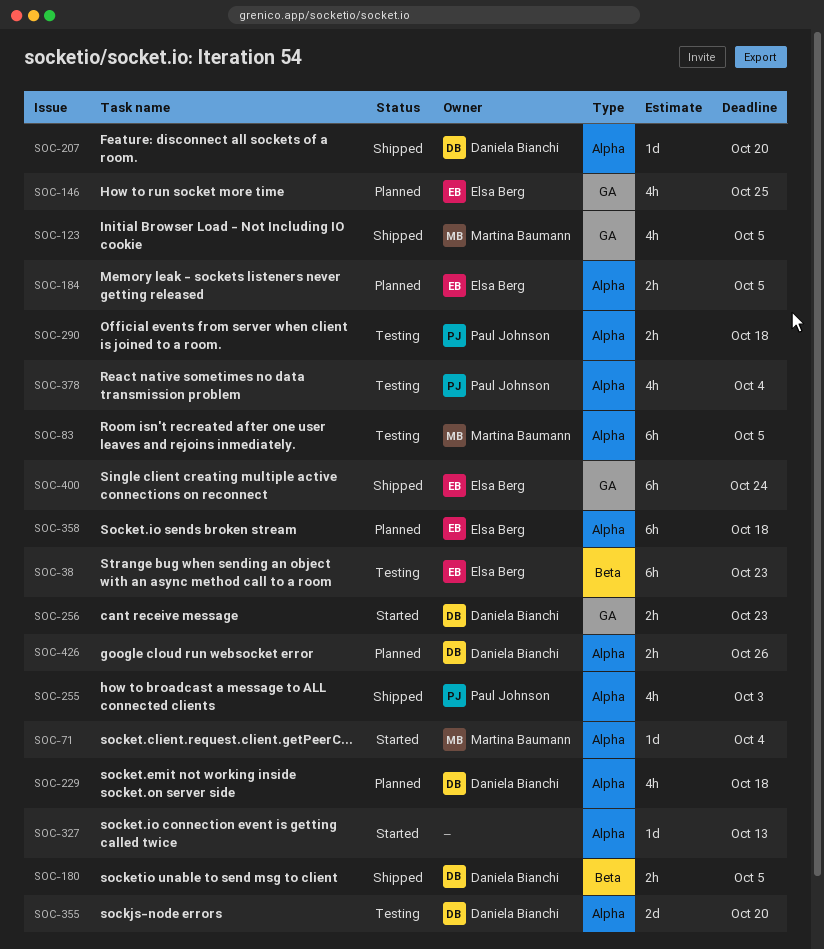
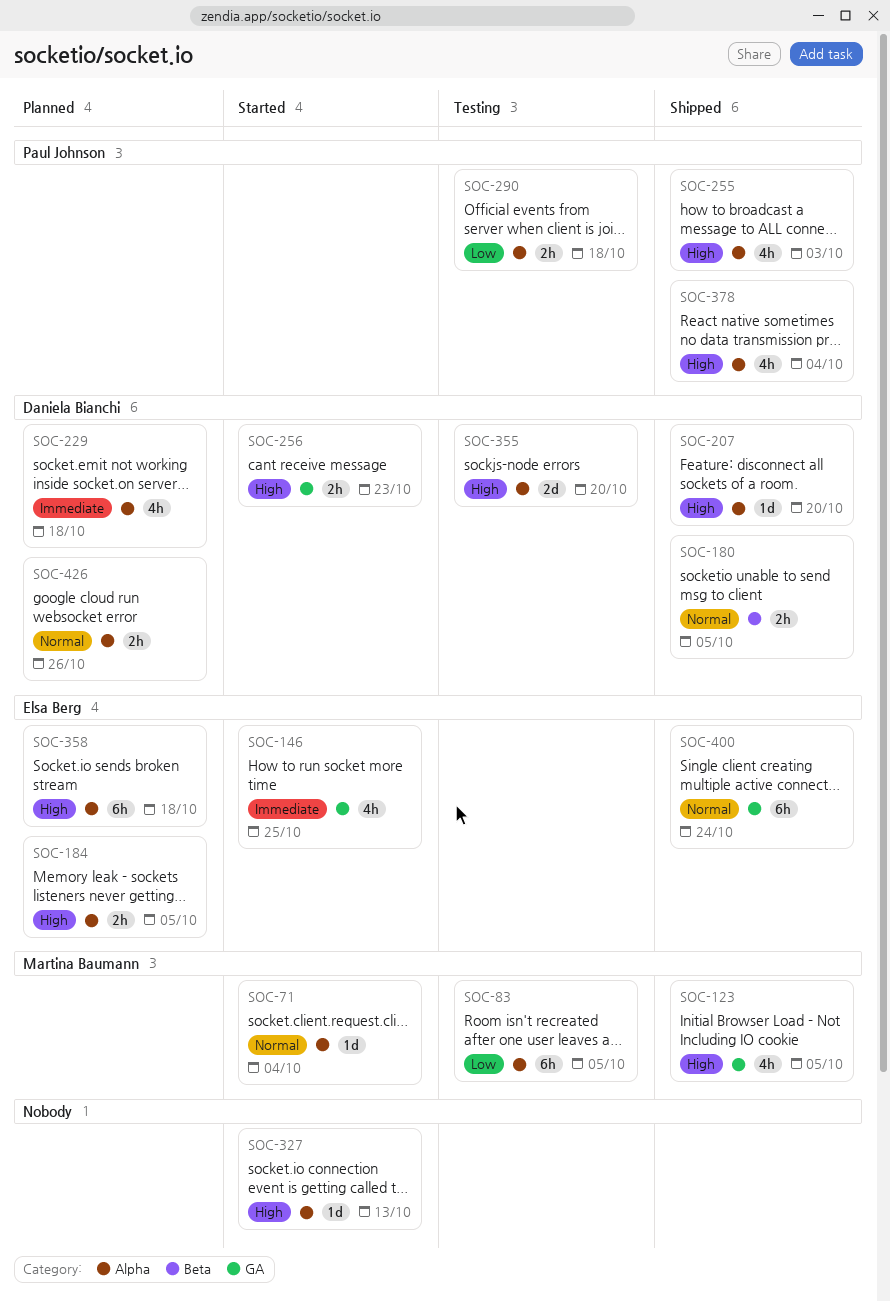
SOC-38: present -> none
SOC-146, status: Planned -> Started
SOC-378, status: Testing -> Shipped

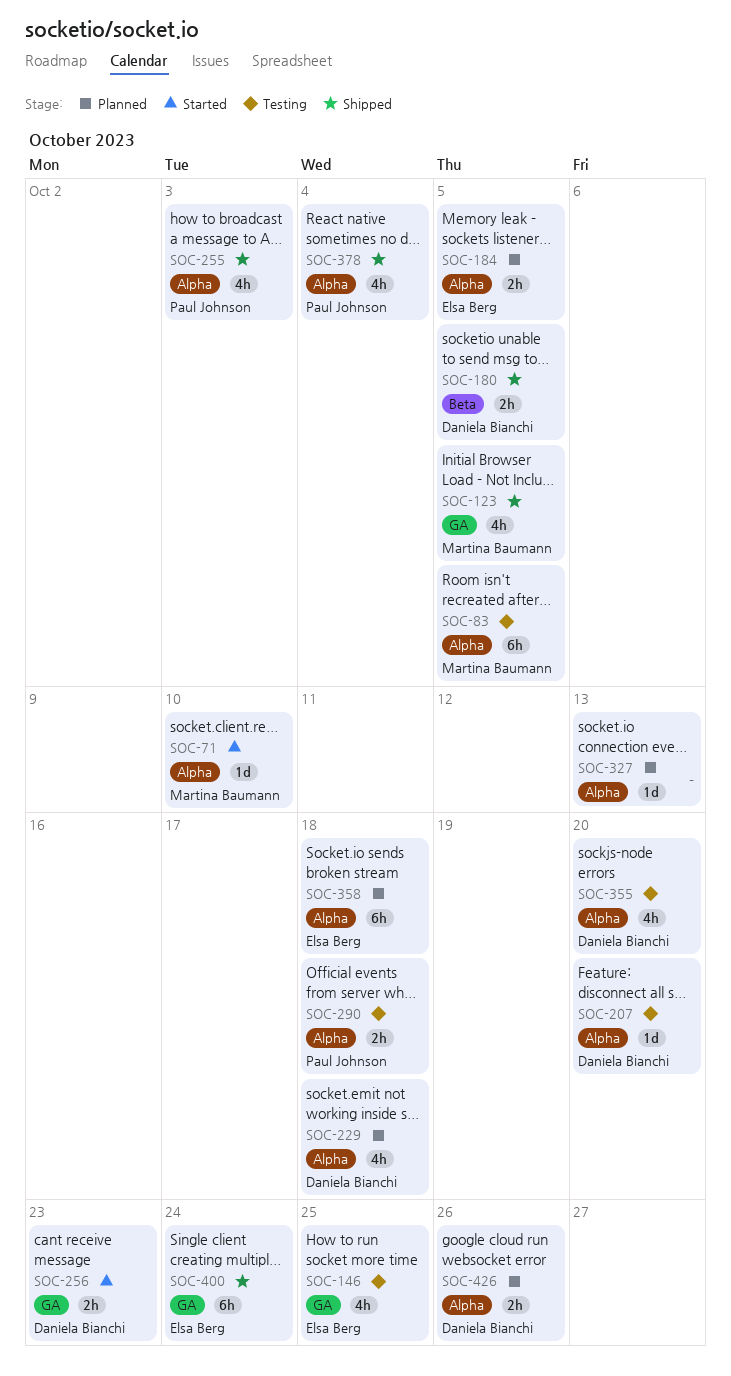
SOC-71, due: Oct 4 -> Oct 10
SOC-146, status: Started -> Testing
SOC-207, status: Shipped -> Testing
SOC-327, status: Started -> Planned
SOC-355, estimate: 2d -> 4h

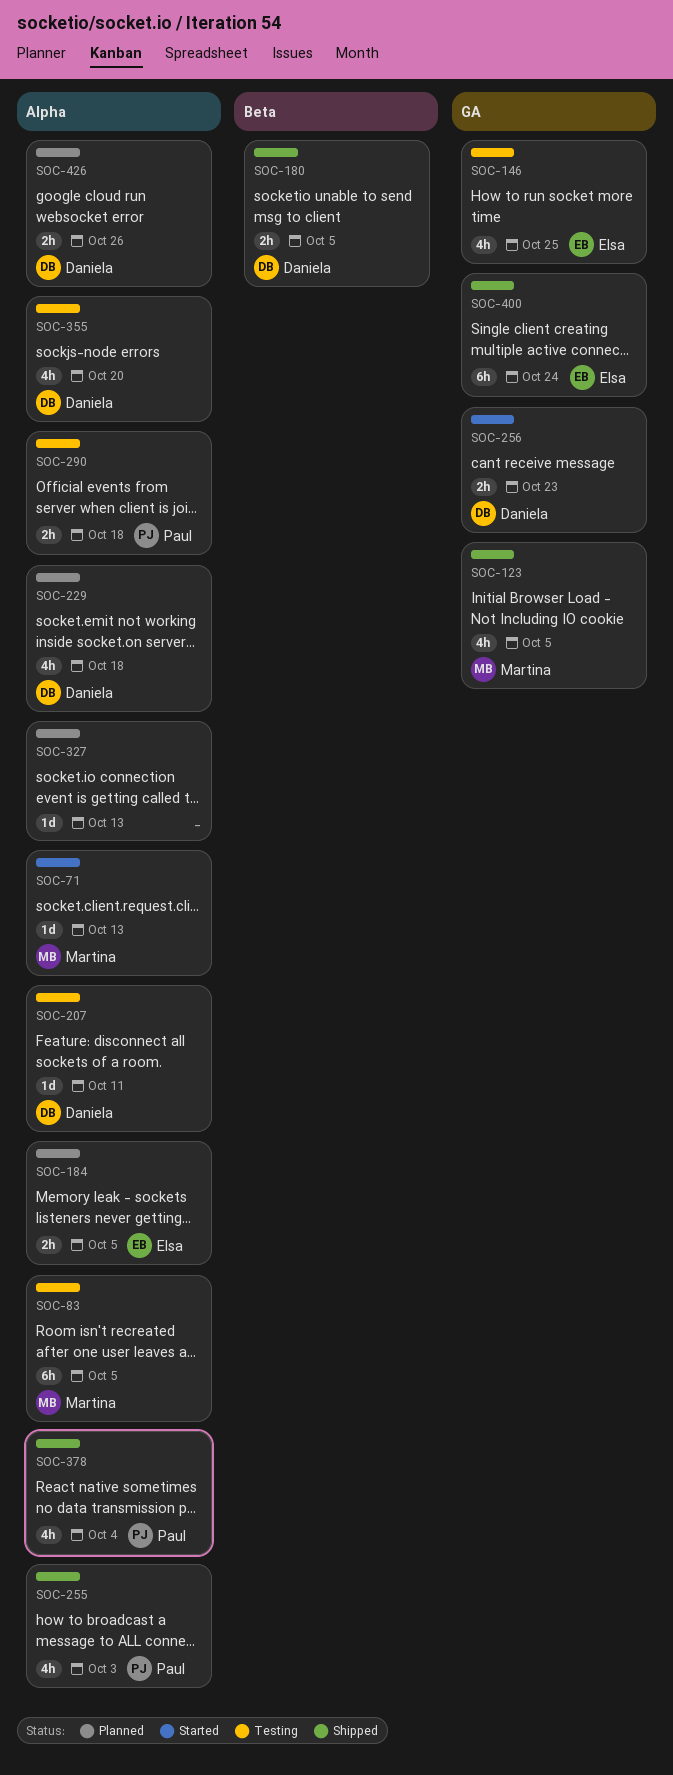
SOC-71, due: Oct 10 -> Oct 13
SOC-207, due: Oct 20 -> Oct 11
SOC-358: present -> none

